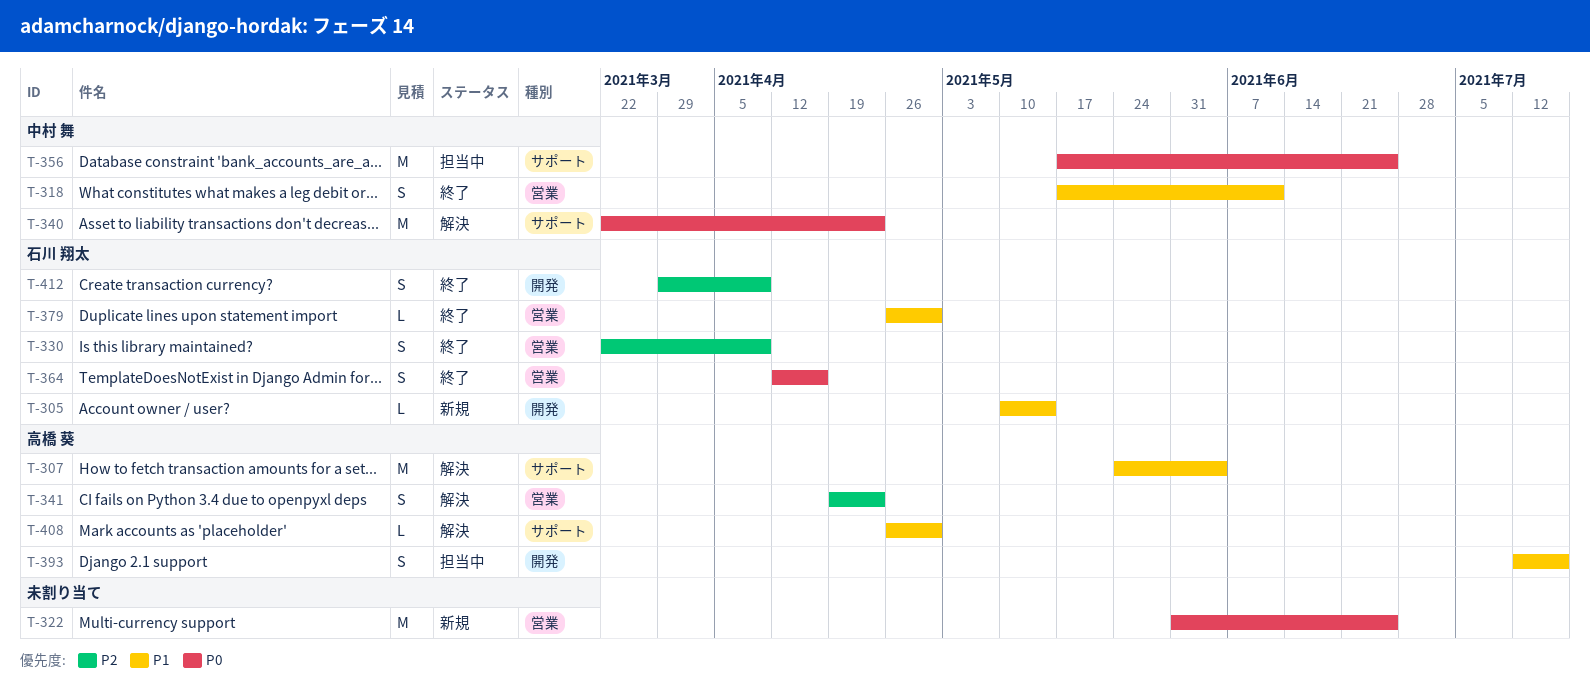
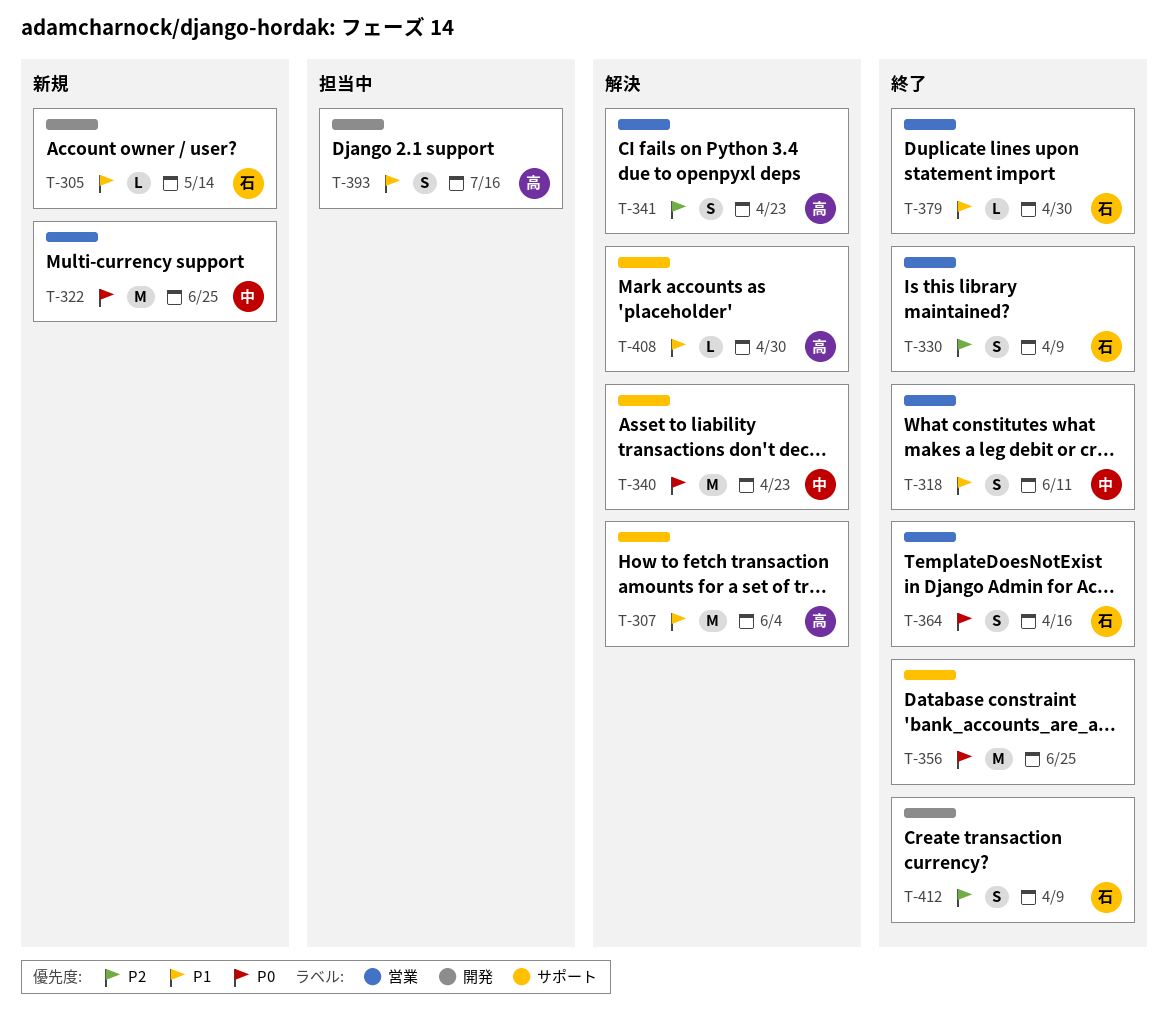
T-322, owner: none -> 中村 舞
T-356, status: 担当中 -> 終了
T-356, owner: 中村 舞 -> none

